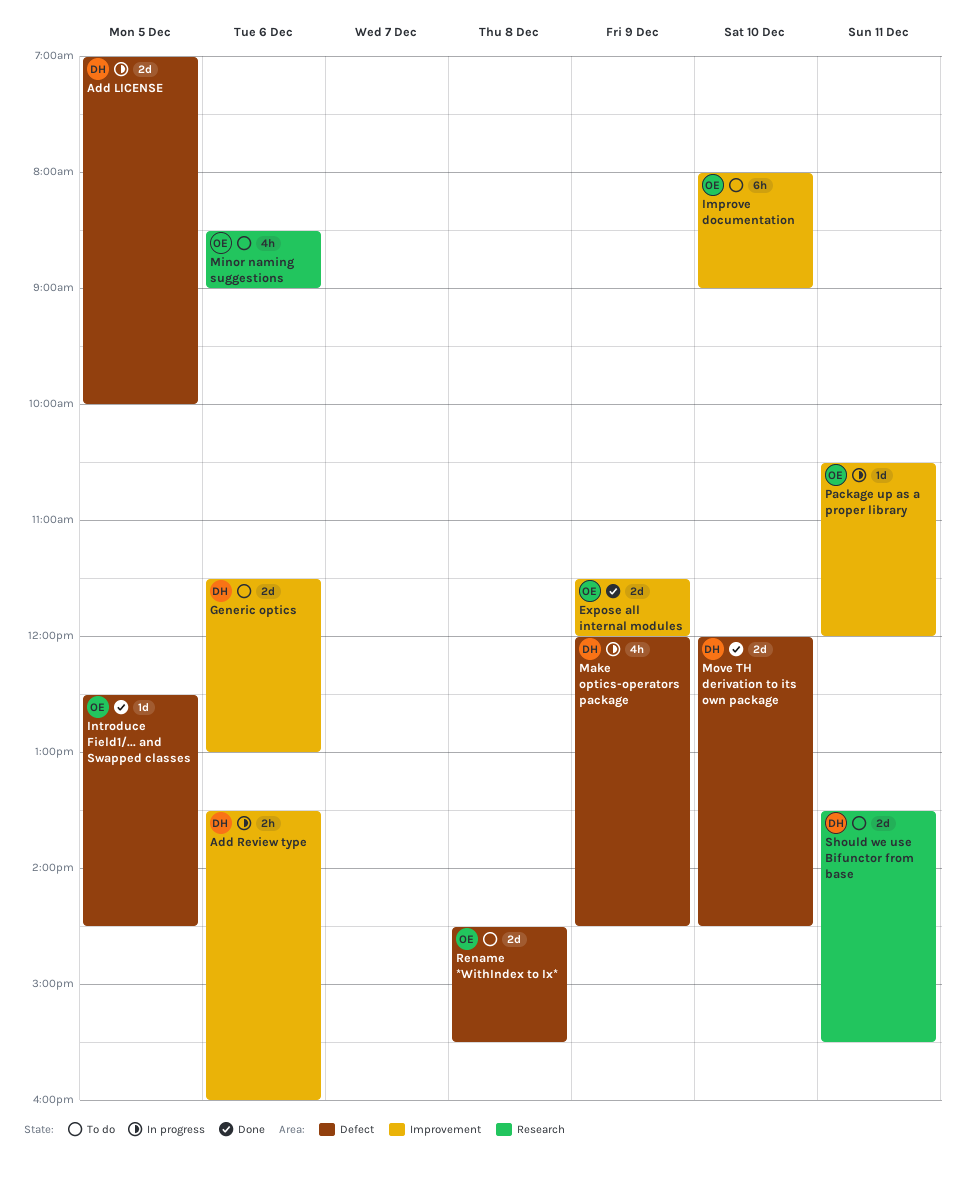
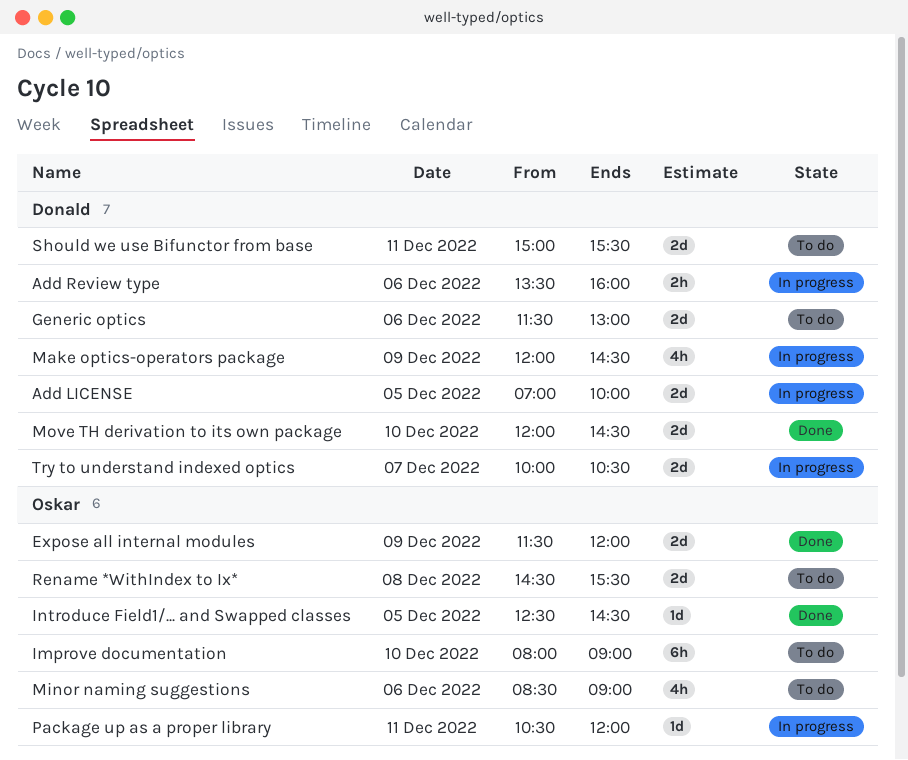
Should we use Bifunctor from base, begins: 13:30 -> 15:00
Try to understand indexed optics: none -> present

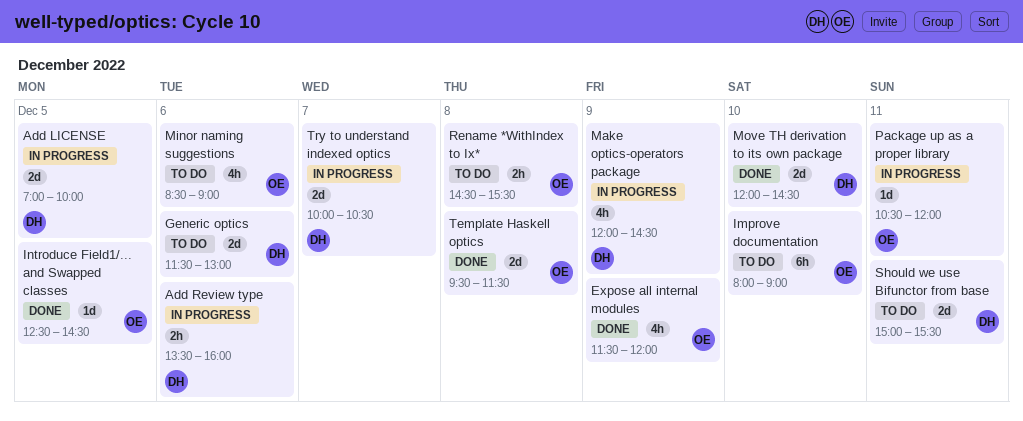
Expose all internal modules, estimate: 2d -> 4h
Rename *WithIndex to Ix*, estimate: 2d -> 2h
Template Haskell optics: none -> present

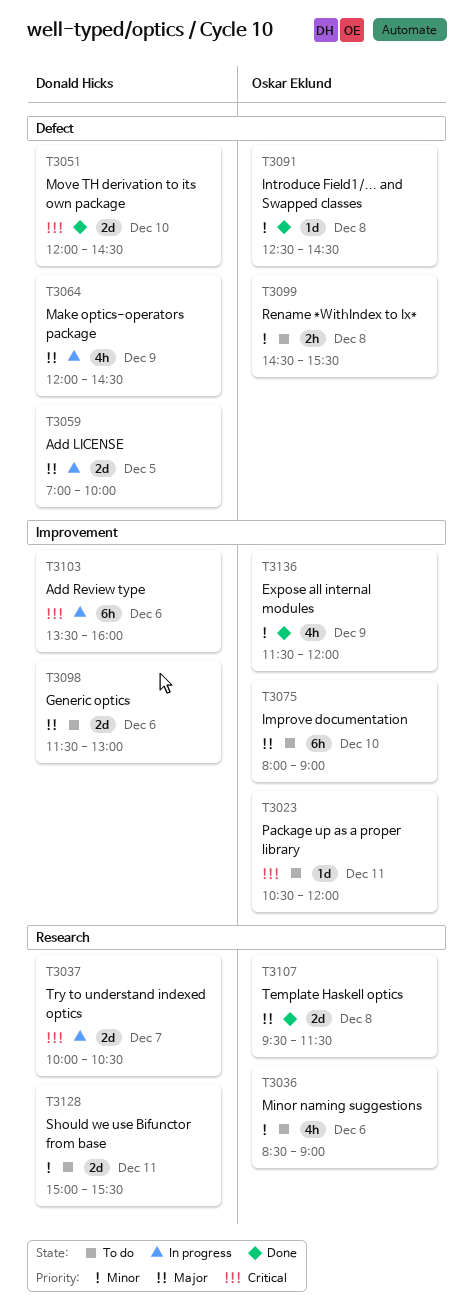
Add Review type, estimate: 2h -> 6h
Introduce Field1/... and Swapped classes, day: Dec 5 -> Dec 8
Package up as a proper library, status: In progress -> To do

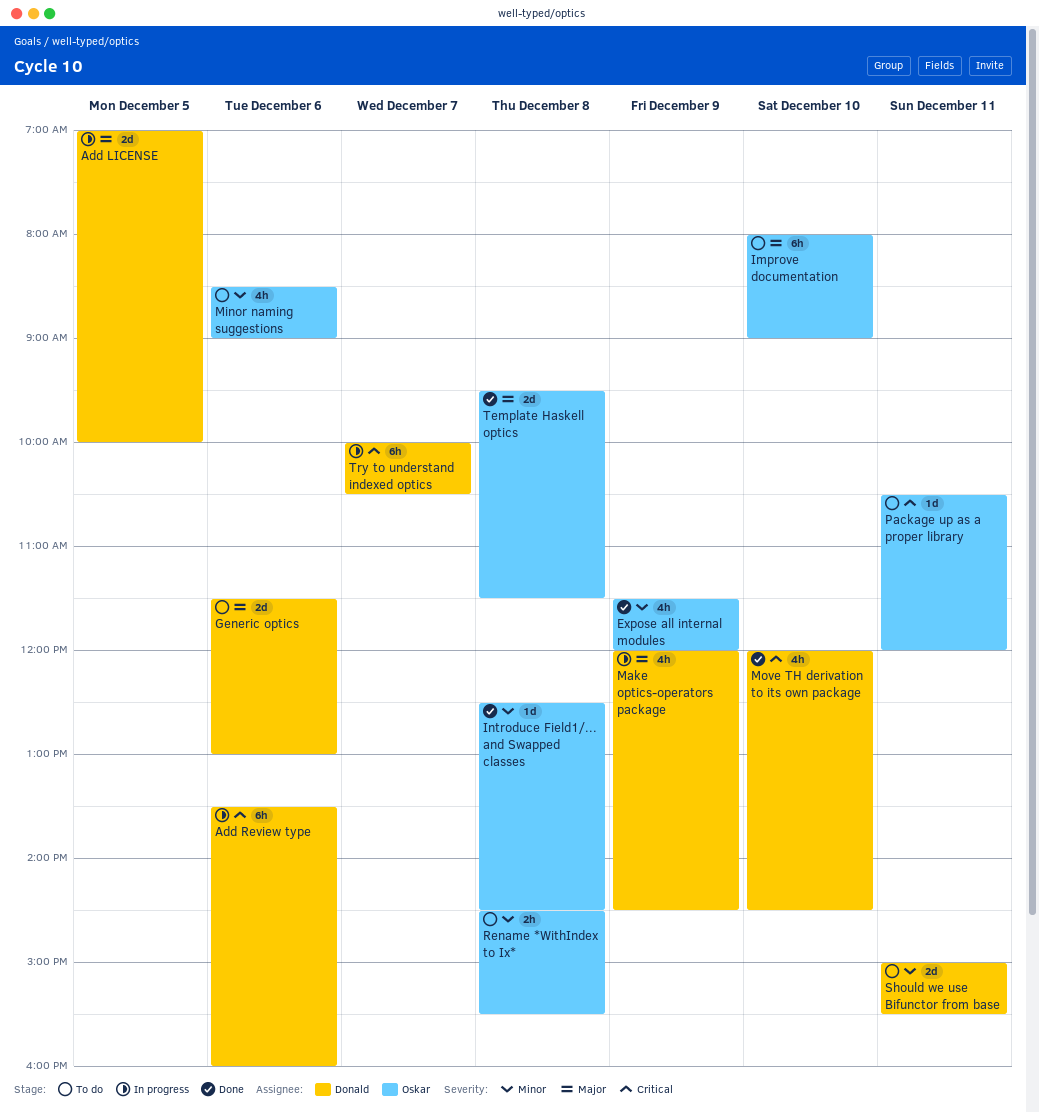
Move TH derivation to its own package, estimate: 2d -> 4h
Try to understand indexed optics, estimate: 2d -> 6h

